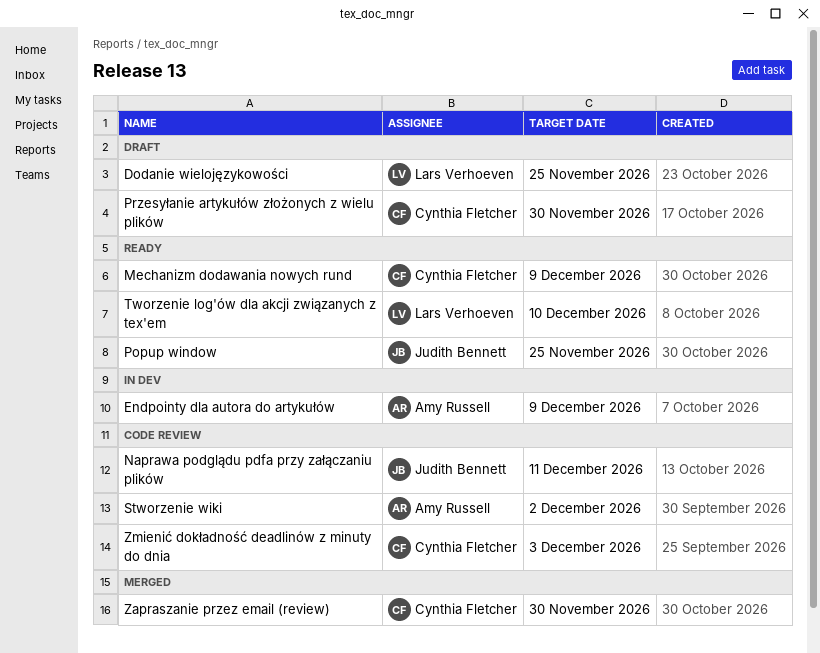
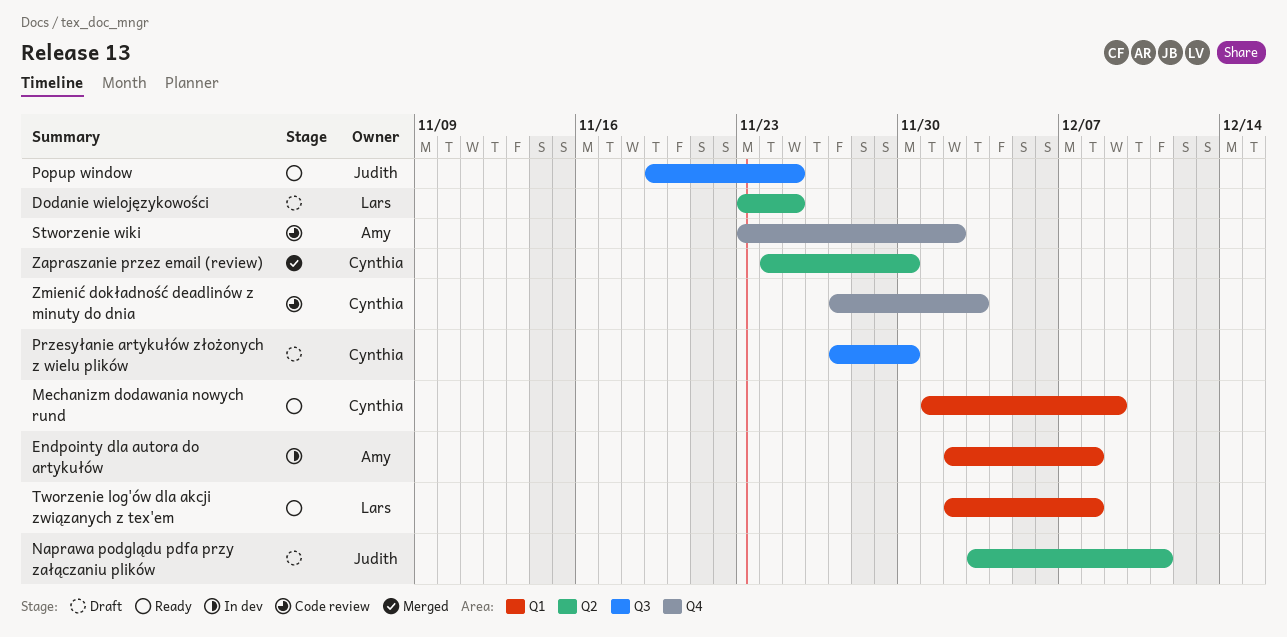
Endpointy dla autora do artykułów, due: Dec 9 -> Dec 8
Naprawa podglądu pdfa przy załączaniu plików, status: Code review -> Draft
Tworzenie log'ów dla akcji związanych z tex'em, due: Dec 10 -> Dec 8

